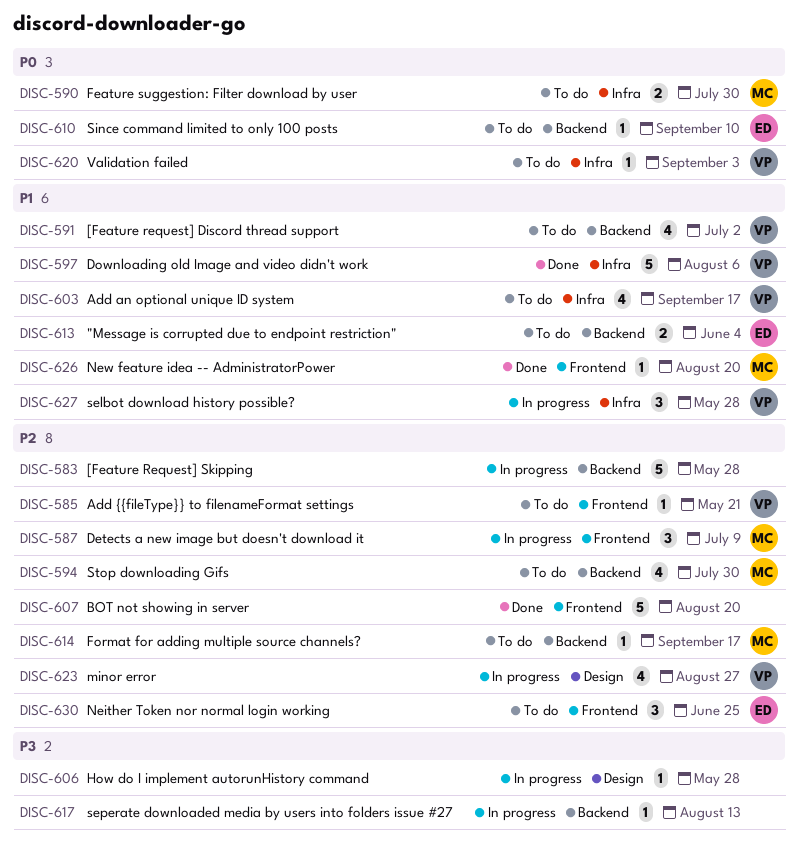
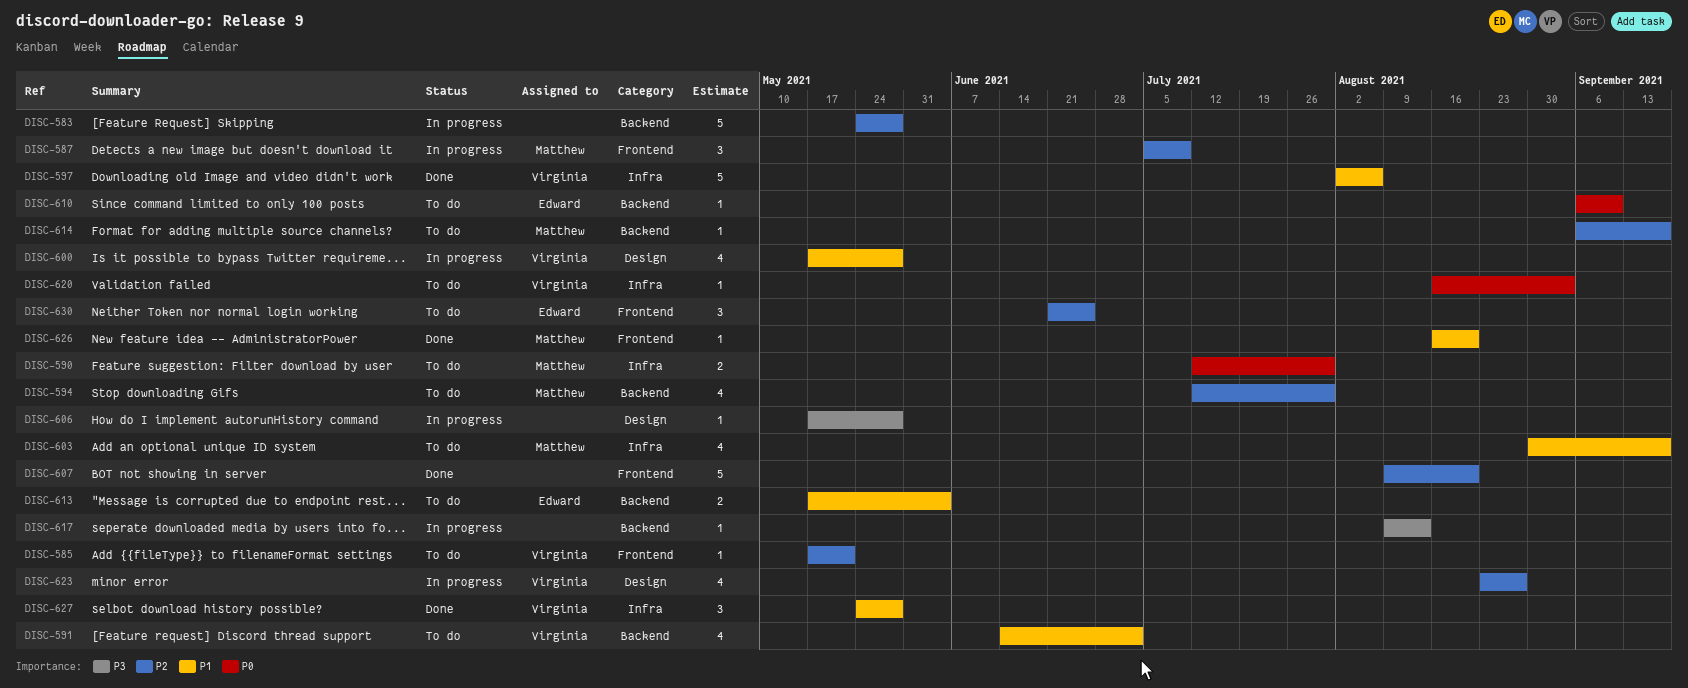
DISC-600: none -> present
DISC-603, owner: Virginia -> Matthew
DISC-627, status: In progress -> Done

